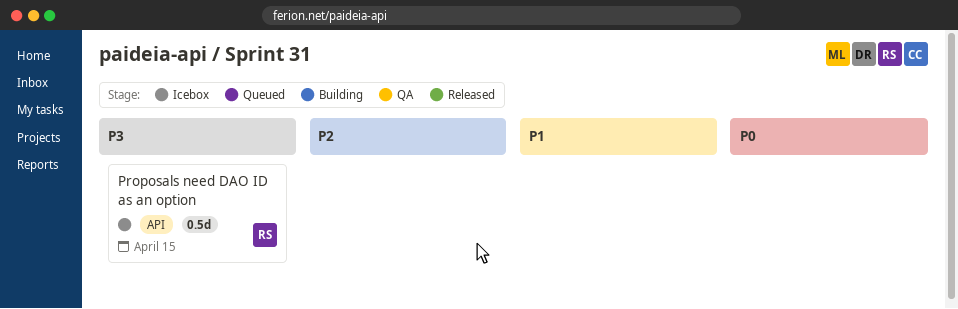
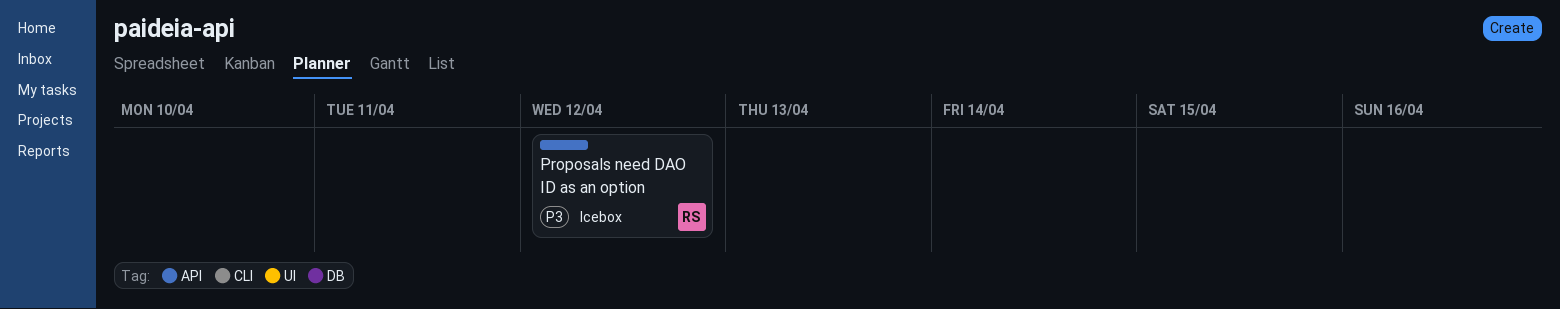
Proposals need DAO ID as an option, due: Apr 15 -> Apr 12

